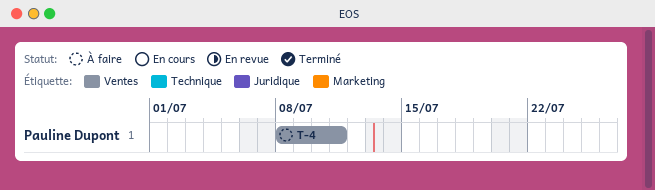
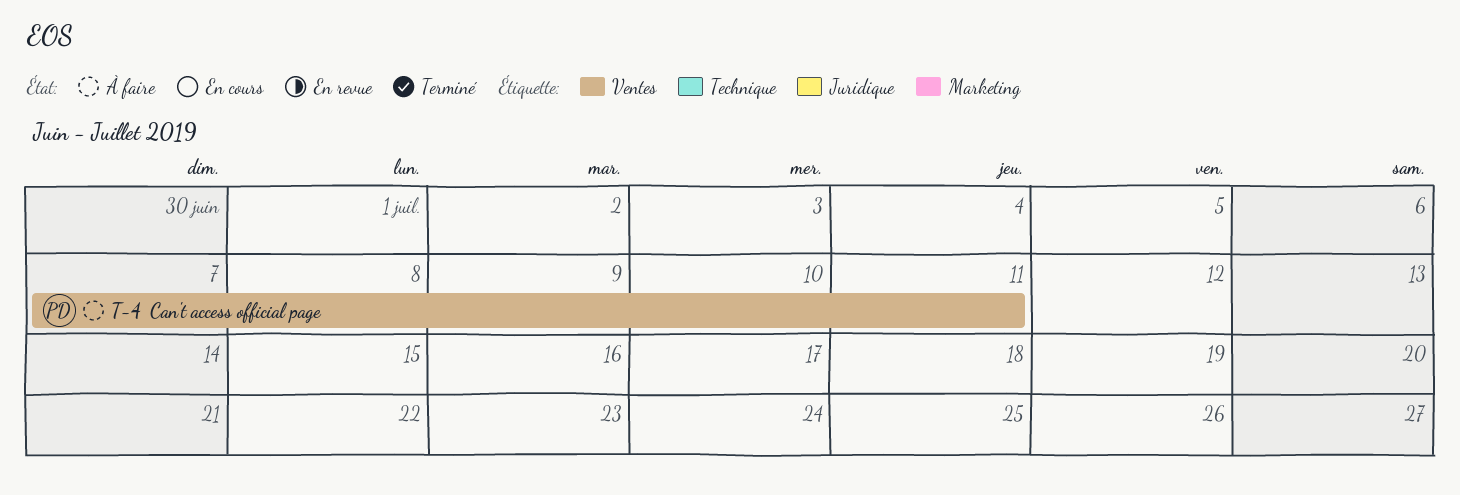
T-4, start: Jul 8 -> Jul 7

